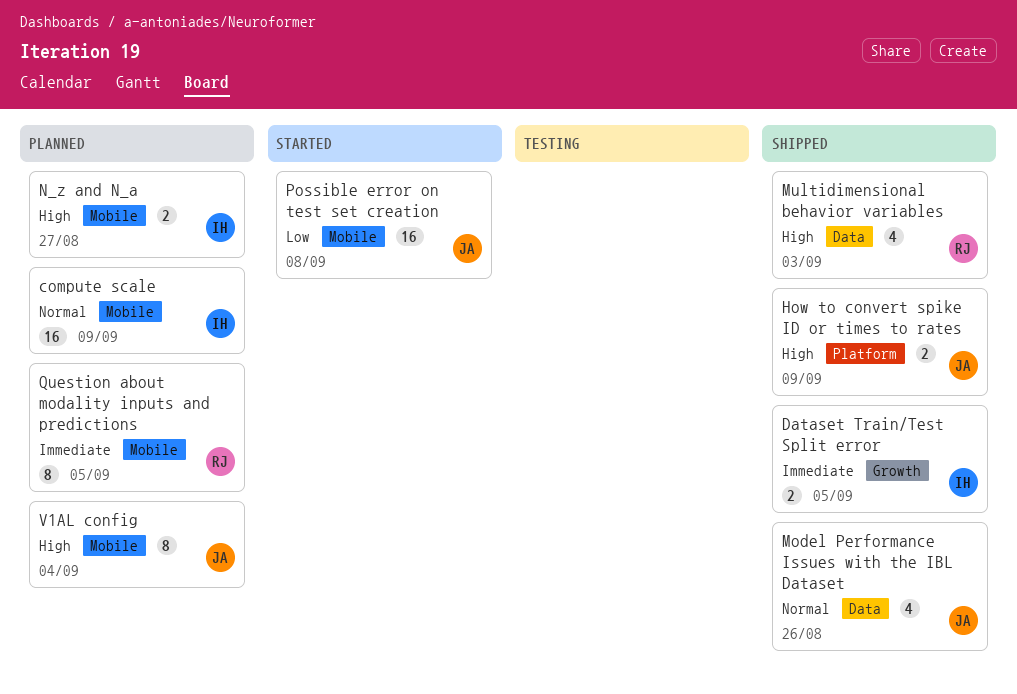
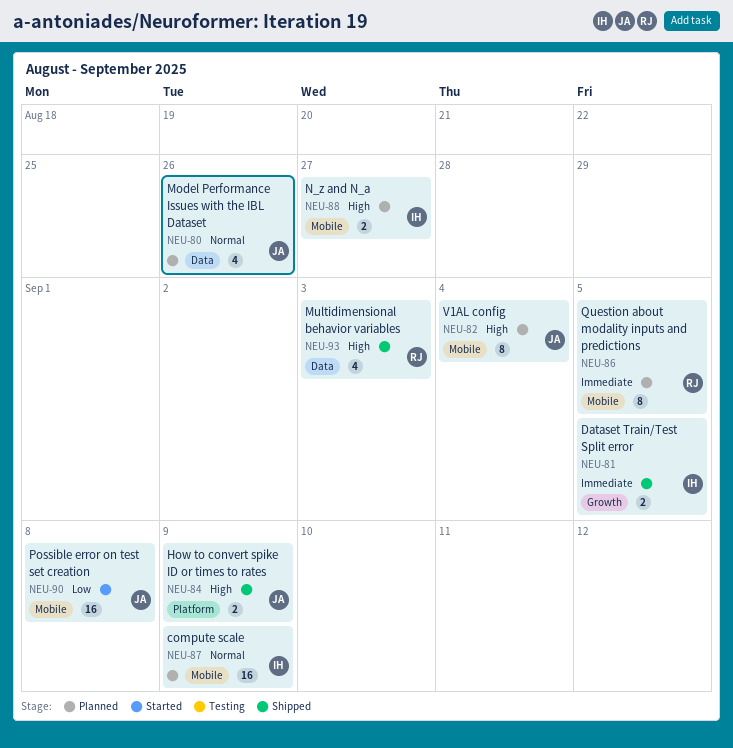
Model Performance Issues with the IBL Dataset, status: Shipped -> Planned

